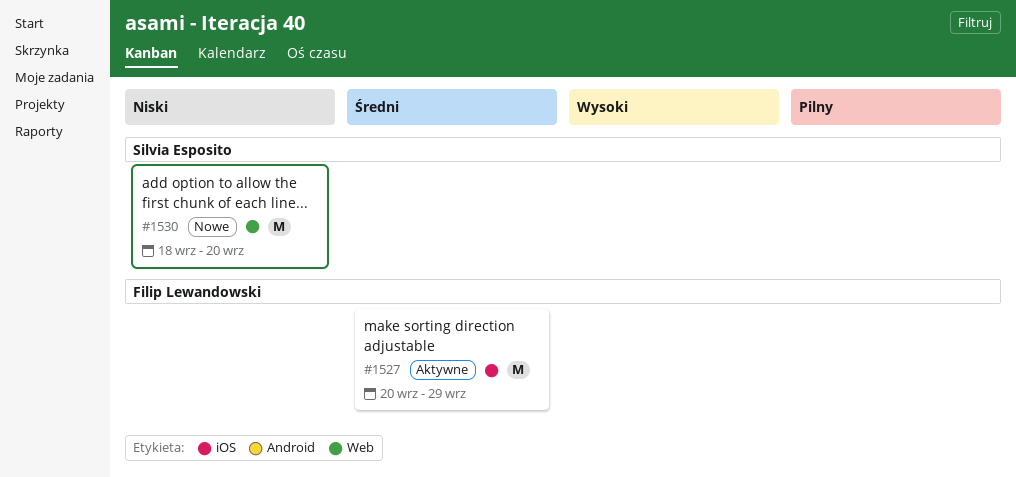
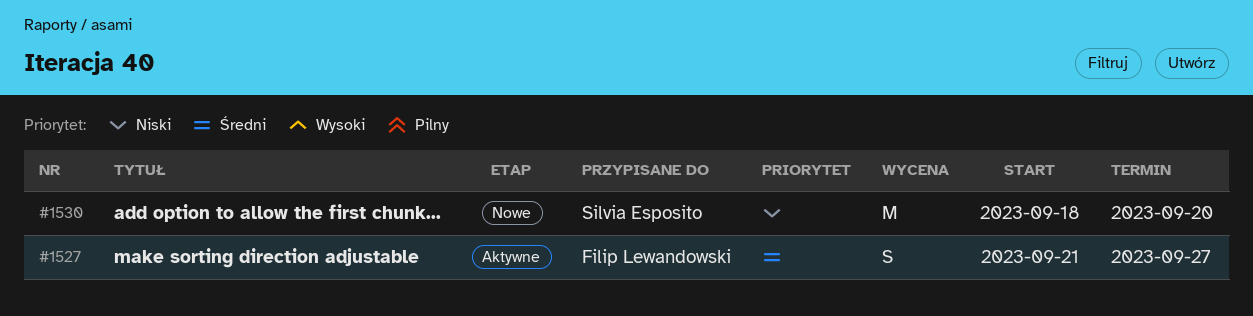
#1527, estimate: M -> S
#1527, start: Sep 20 -> Sep 21
#1527, due: Sep 29 -> Sep 27

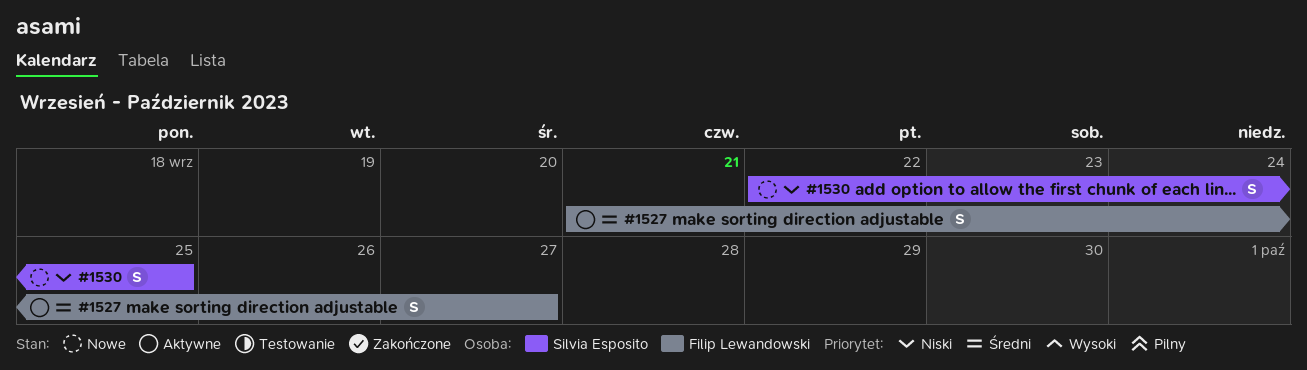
#1530, estimate: M -> S
#1530, start: Sep 18 -> Sep 22
#1530, due: Sep 20 -> Sep 25

